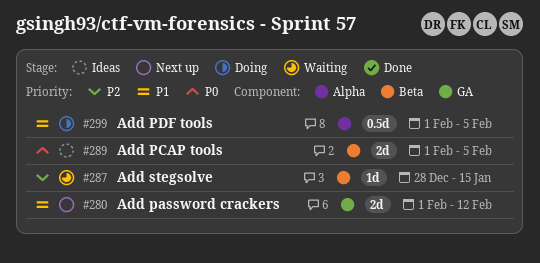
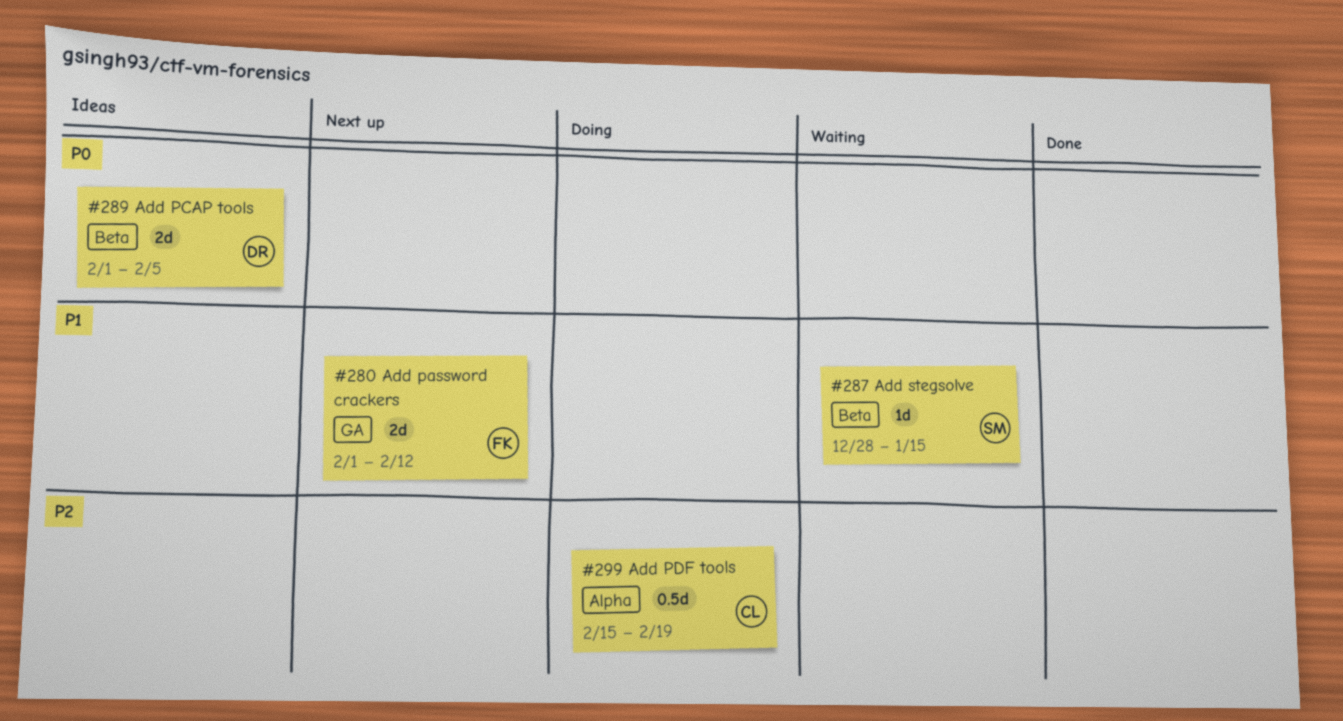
#287, priority: P2 -> P1
#299, priority: P1 -> P2
#299, start: Feb 1 -> Feb 15
#299, due: Feb 5 -> Feb 19

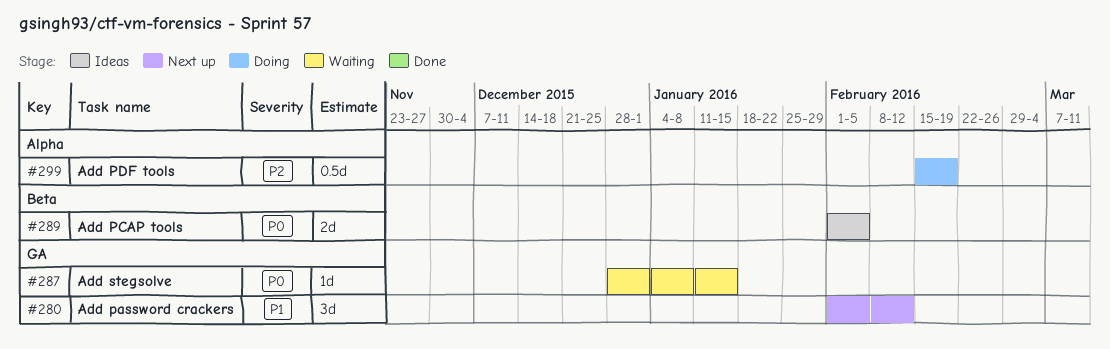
#280, estimate: 2d -> 3d
#287, priority: P1 -> P0
#287, label: Beta -> GA

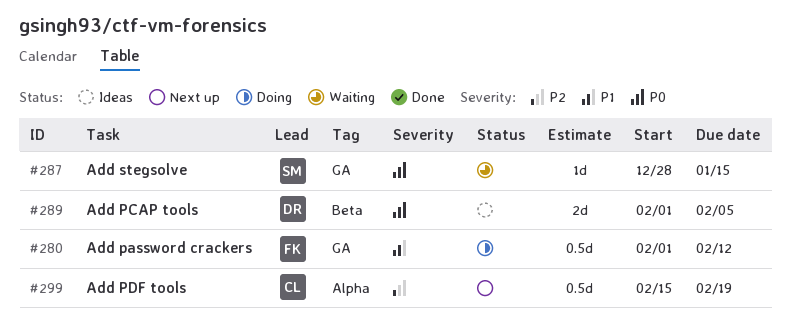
#280, status: Next up -> Doing
#280, estimate: 3d -> 0.5d
#299, status: Doing -> Next up

